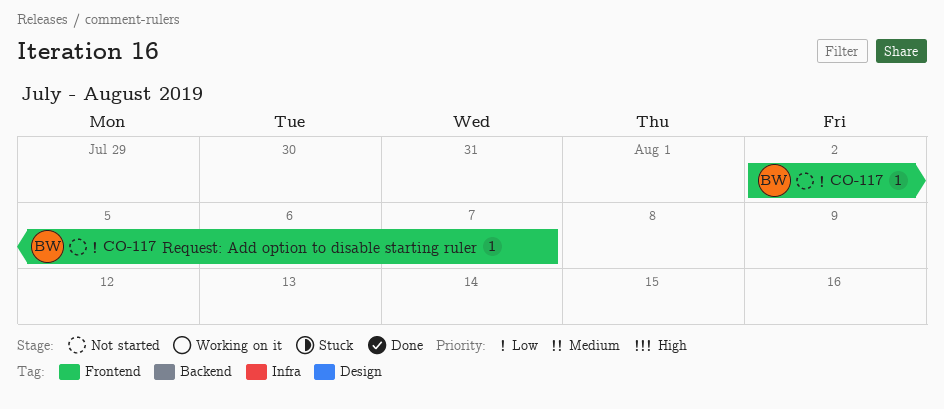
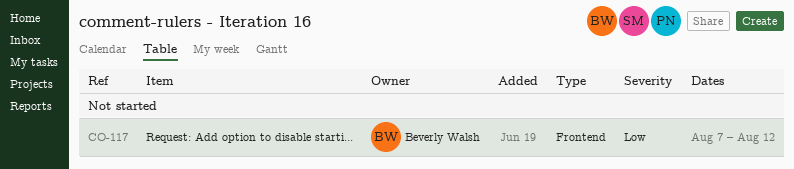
CO-117, start: Aug 2 -> Aug 7
CO-117, due: Aug 7 -> Aug 12

